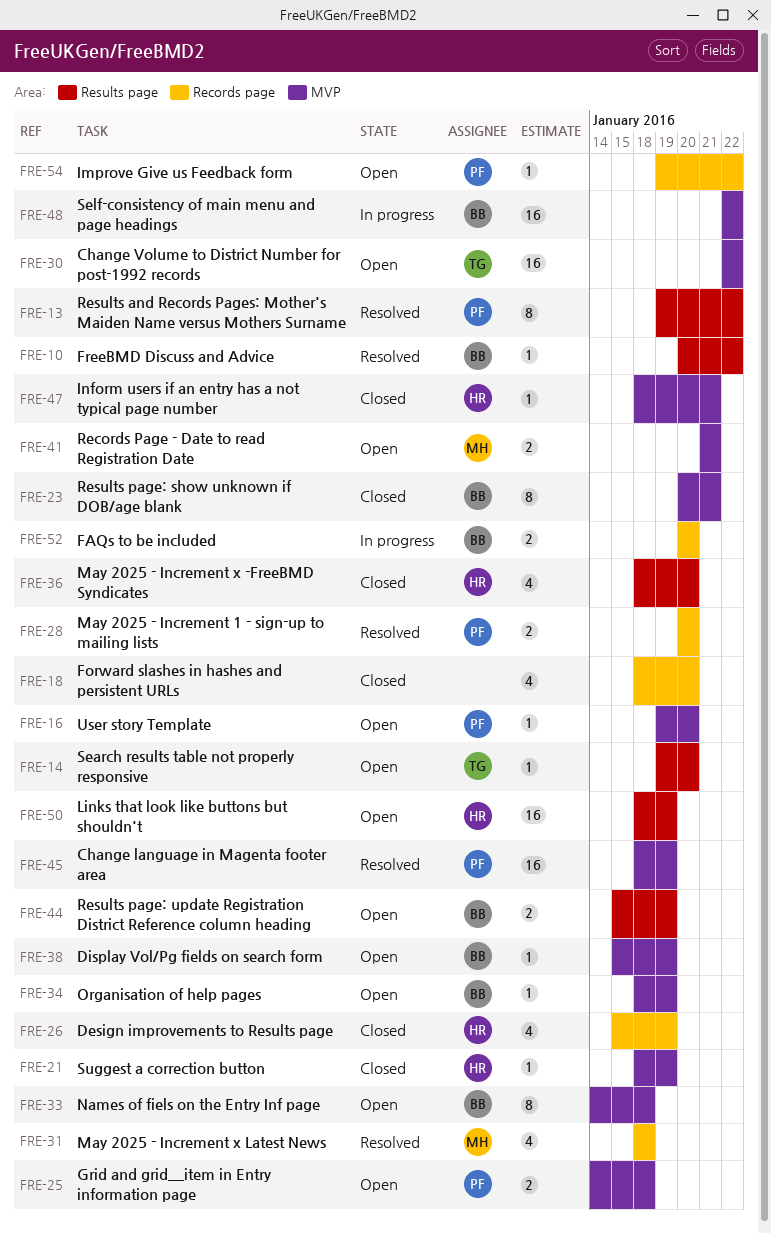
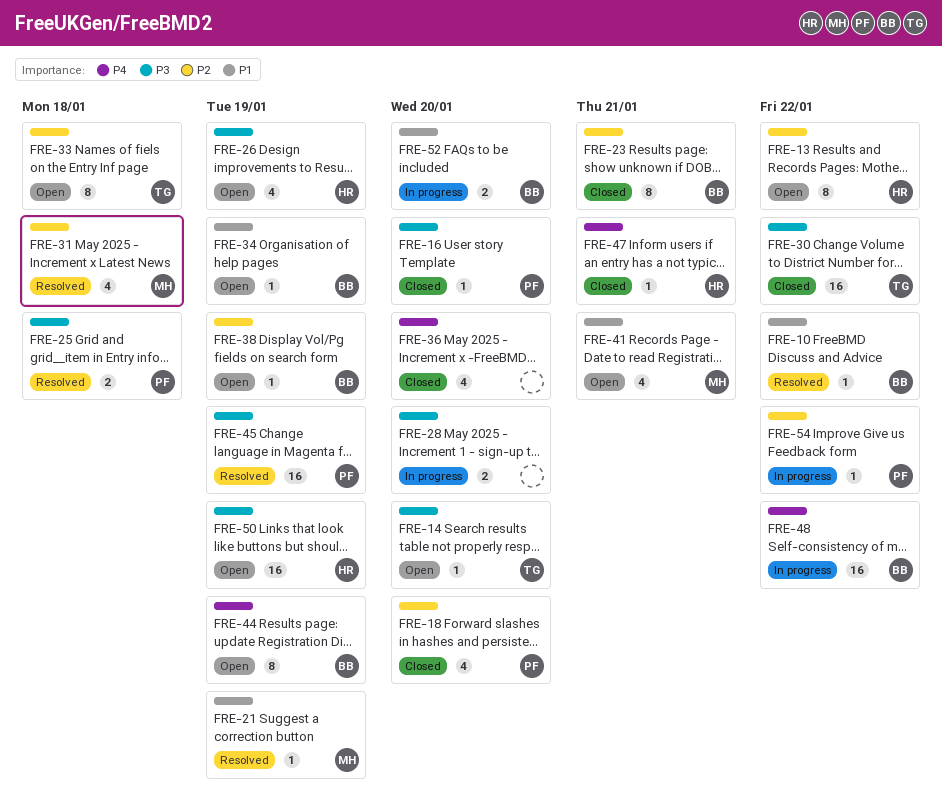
FRE-13, status: Resolved -> Open
FRE-13, owner: PF -> HR
FRE-16, status: Open -> Closed
FRE-18, owner: none -> PF
FRE-21, status: Closed -> Resolved
FRE-21, owner: HR -> MH
FRE-25, status: Open -> Resolved
FRE-26, status: Closed -> Open
FRE-28, status: Resolved -> In progress
FRE-28, owner: PF -> none
FRE-30, status: Open -> Closed
FRE-33, owner: BB -> TG
FRE-36, owner: HR -> none
FRE-41, estimate: 2 -> 4
FRE-44, estimate: 2 -> 8
FRE-54, status: Open -> In progress

